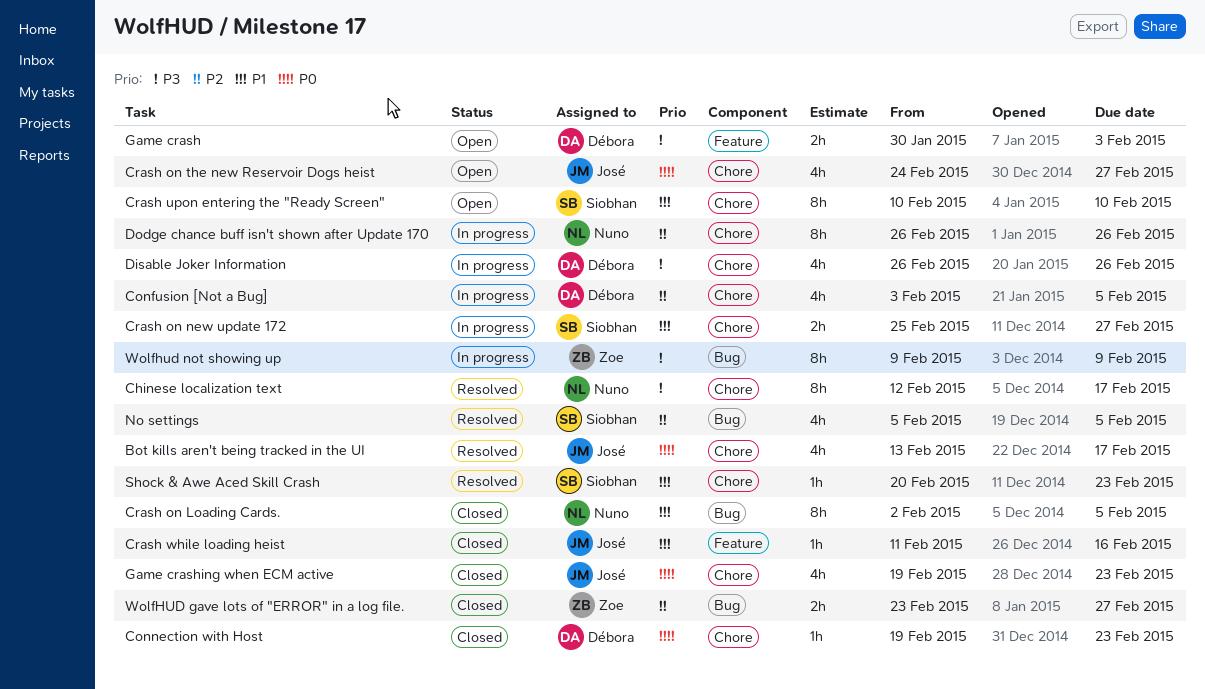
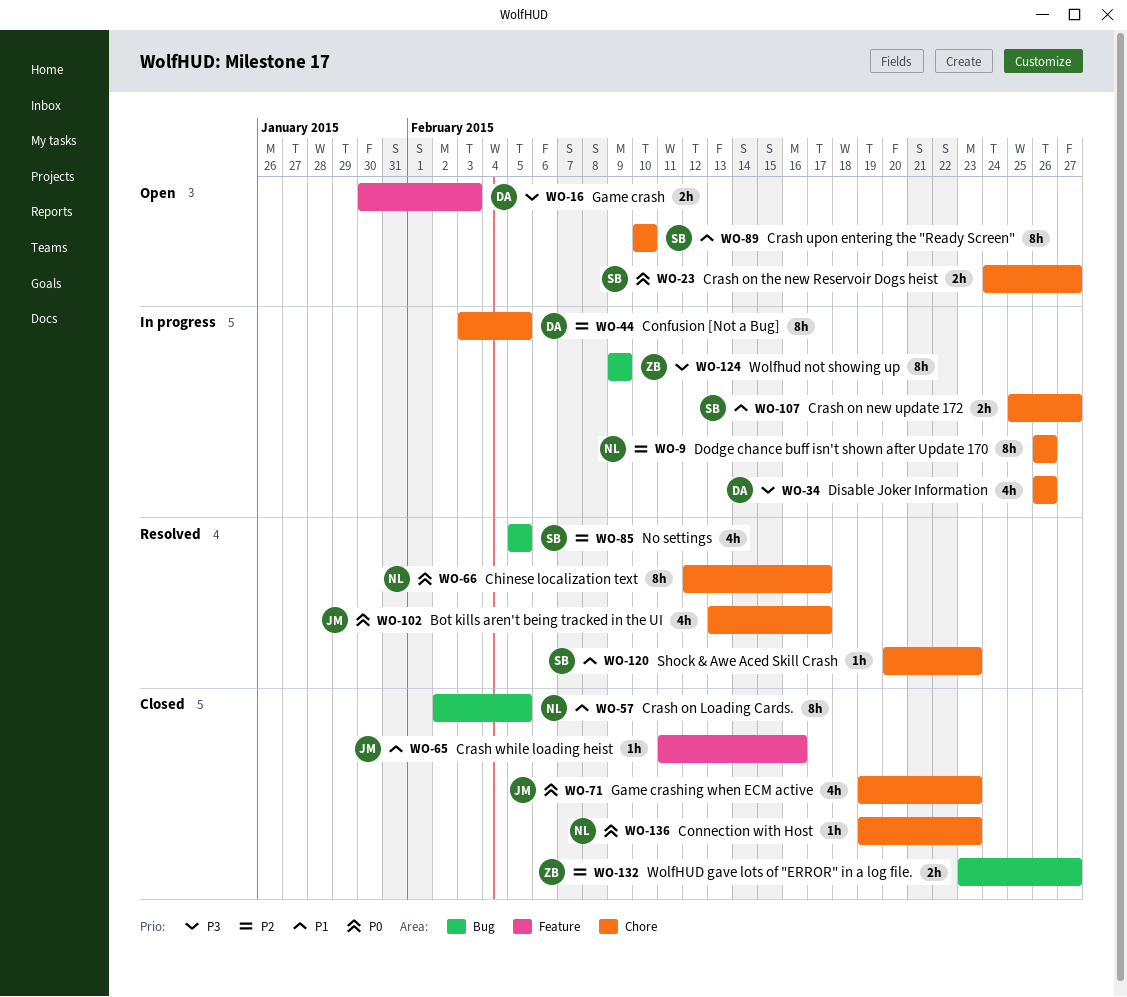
Chinese localization text, priority: P3 -> P0
Confusion [Not a Bug], estimate: 4h -> 8h
Connection with Host, owner: Débora -> Nuno
Crash on the new Reservoir Dogs heist, owner: José -> Siobhan
Crash on the new Reservoir Dogs heist, estimate: 4h -> 2h

